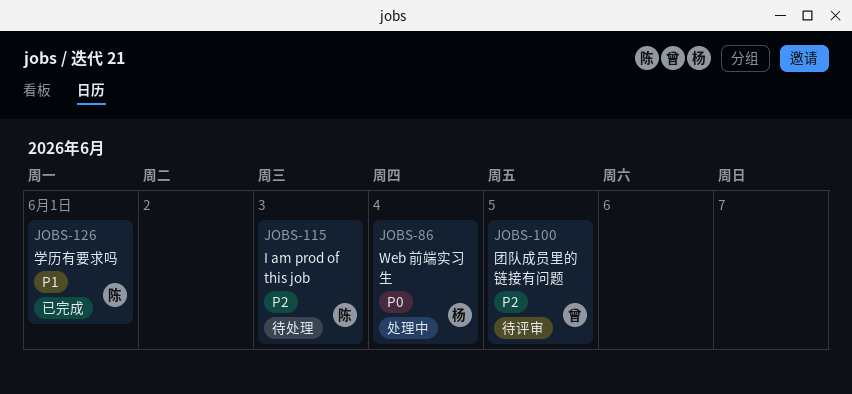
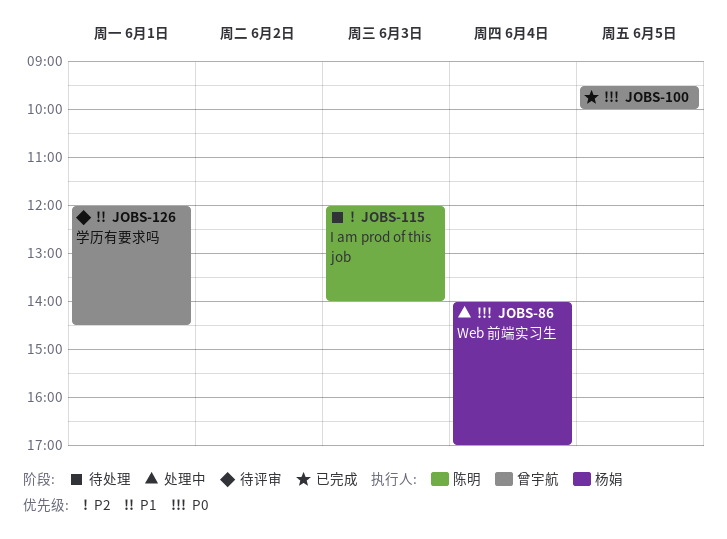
JOBS-100, status: 待评审 -> 已完成
JOBS-100, priority: P2 -> P0
JOBS-126, status: 已完成 -> 待评审
JOBS-126, owner: 陈明 -> 曾宇航

